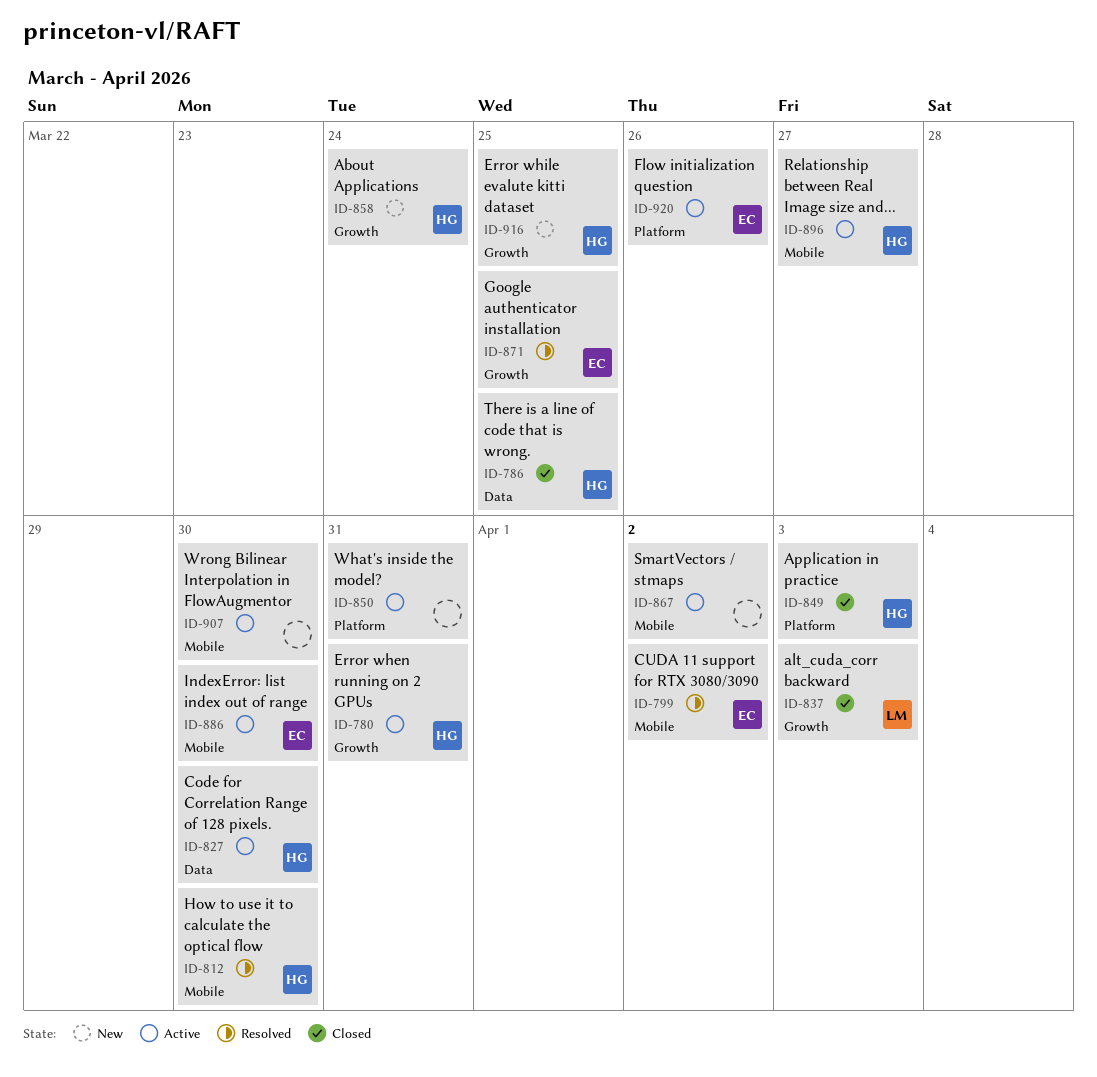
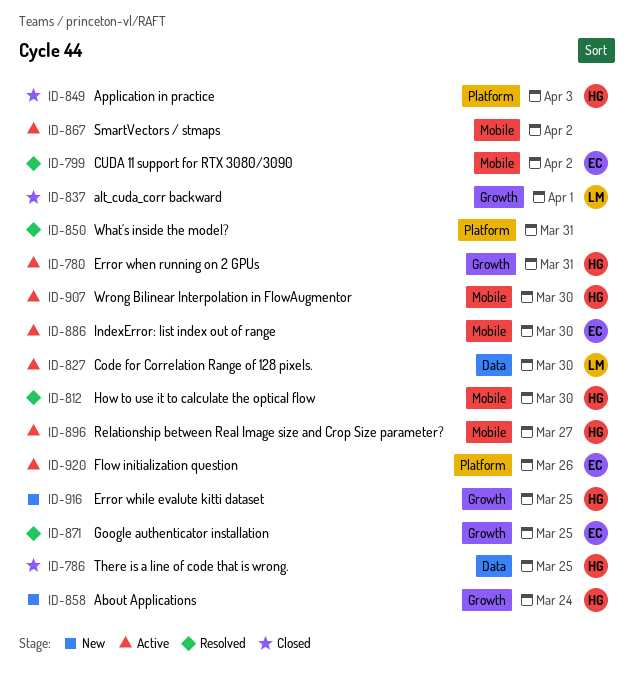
ID-827, owner: HG -> LM
ID-837, due: Apr 3 -> Apr 1
ID-850, status: Active -> Resolved
ID-907, owner: none -> HG

